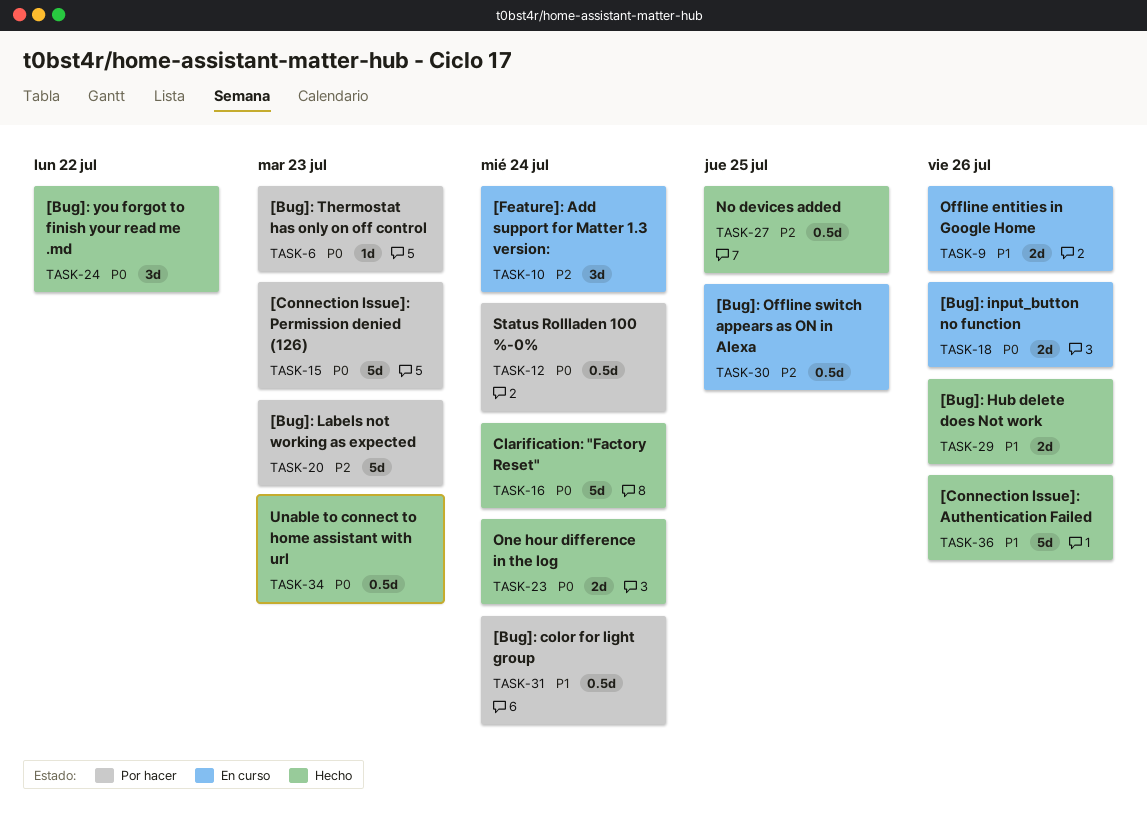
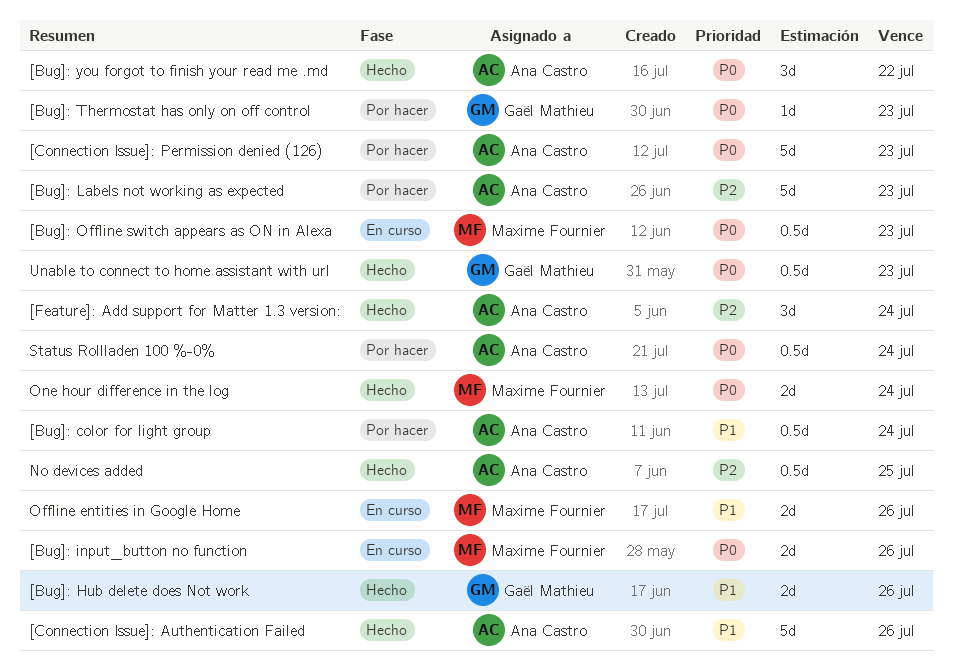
[Bug]: Offline switch appears as ON in Alexa, priority: P2 -> P0
[Bug]: Offline switch appears as ON in Alexa, due: Jul 25 -> Jul 23
[Feature]: Add support for Matter 1.3 version:, status: En curso -> Hecho
Clarification: "Factory Reset": present -> none

